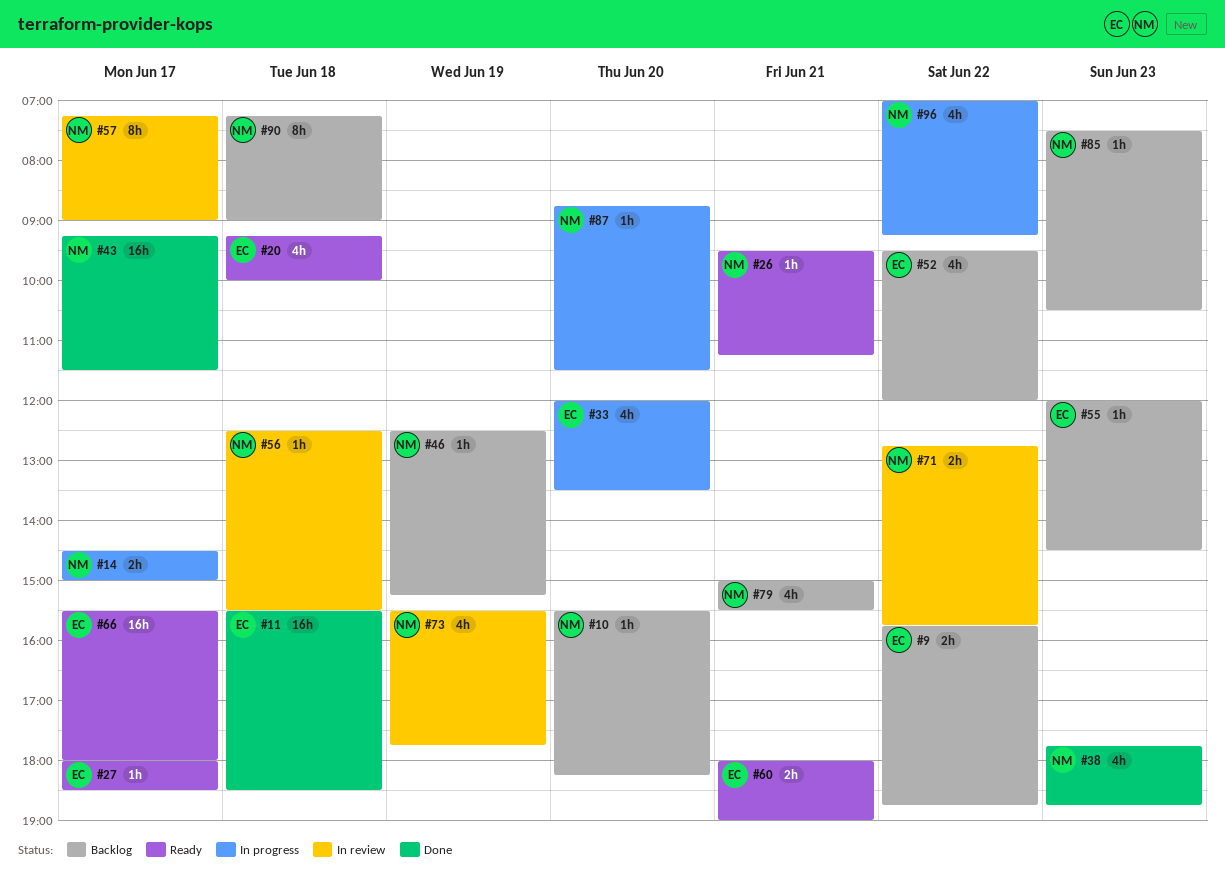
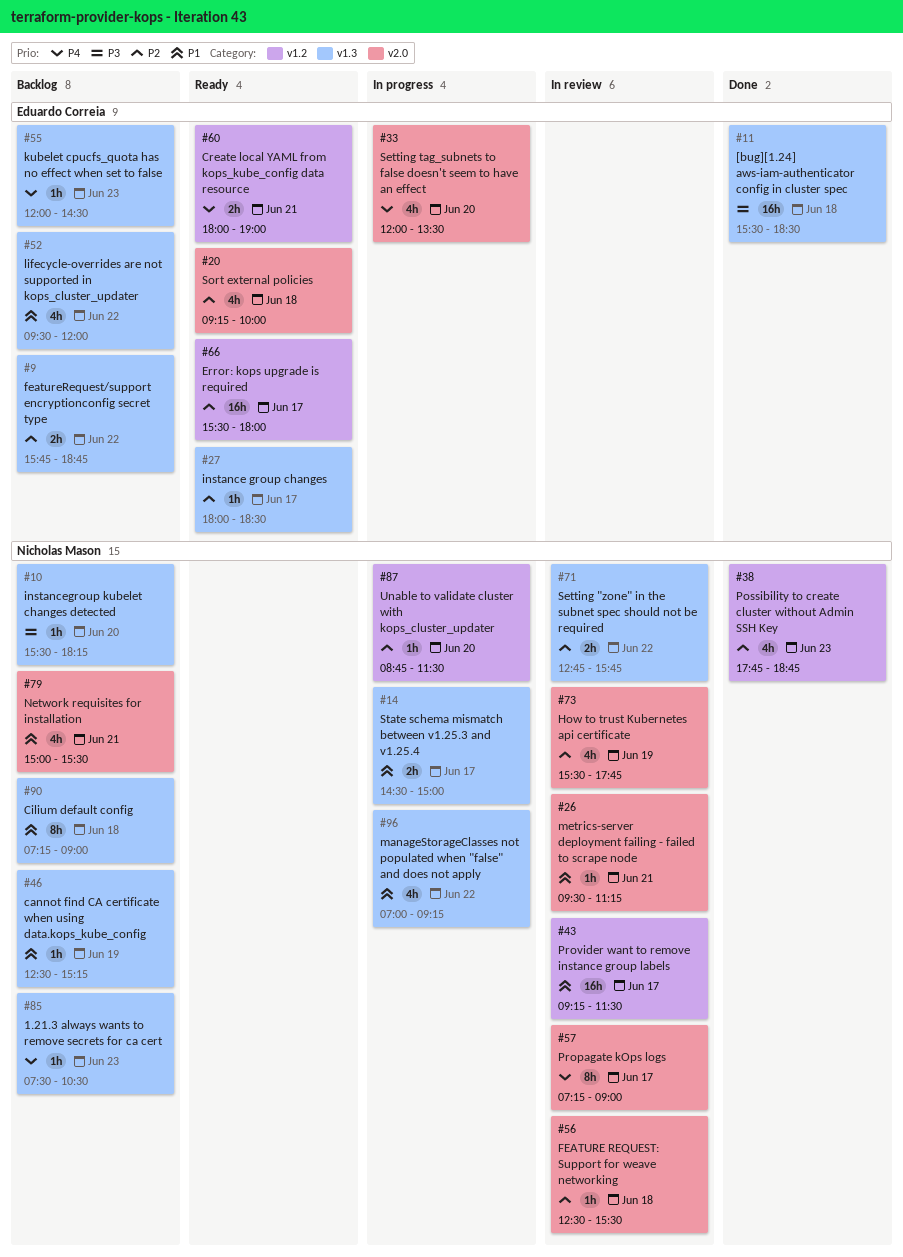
#26, status: Ready -> In review
#43, status: Done -> In review

